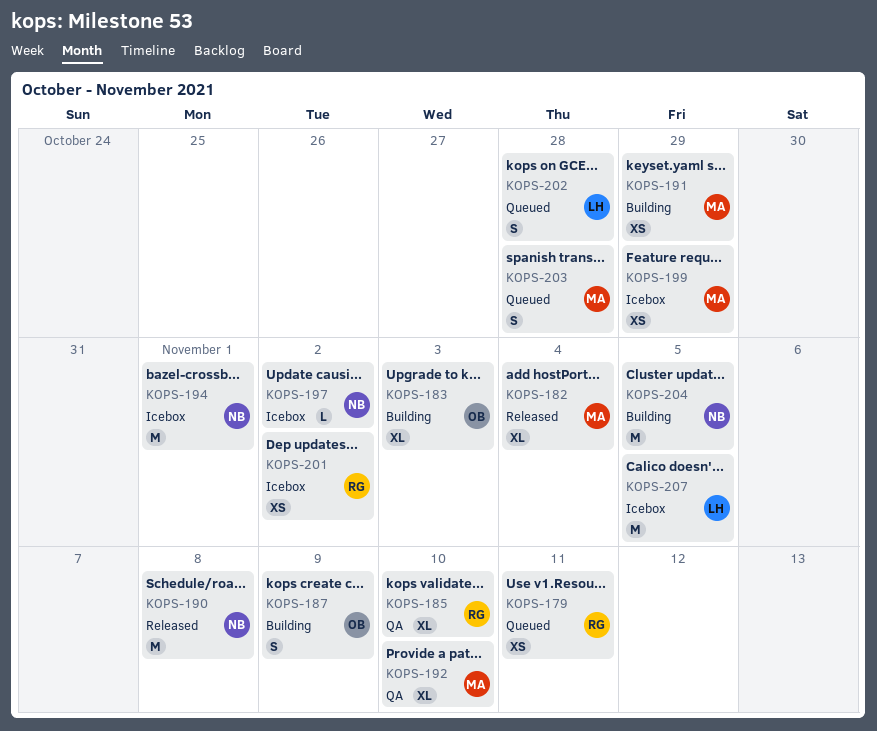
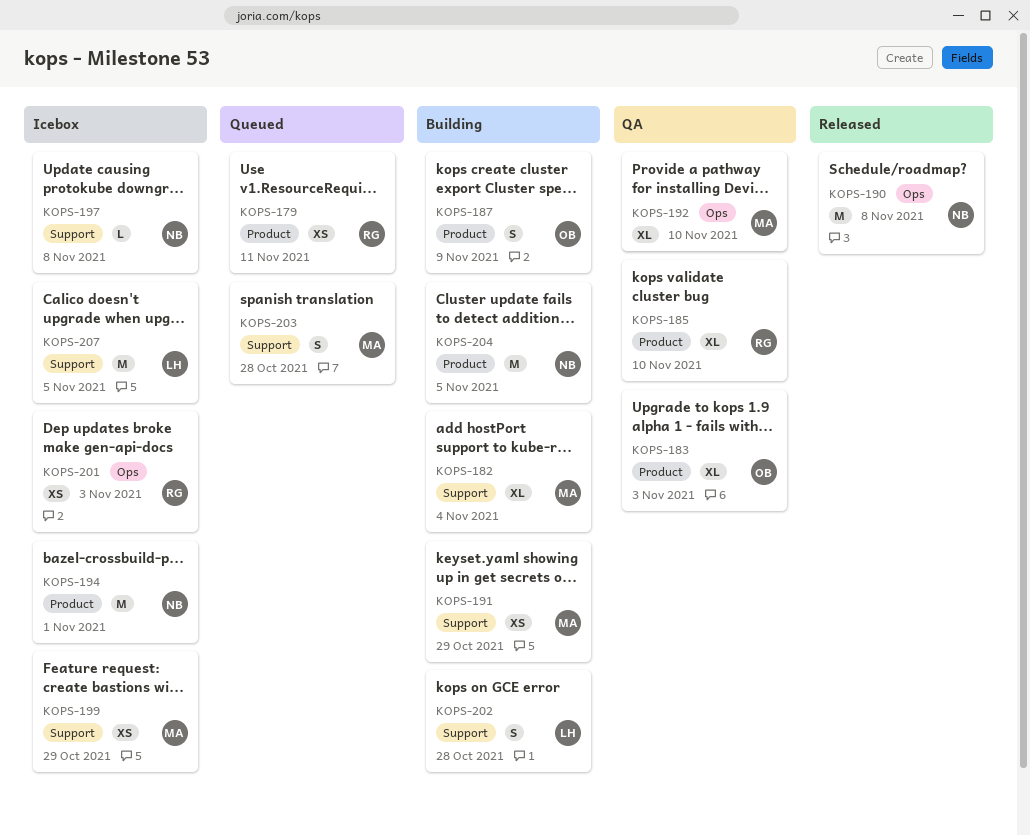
KOPS-182, status: Released -> Building
KOPS-183, status: Building -> QA
KOPS-197, due: Nov 2 -> Nov 8
KOPS-201, due: Nov 2 -> Nov 3
KOPS-202, status: Queued -> Building

